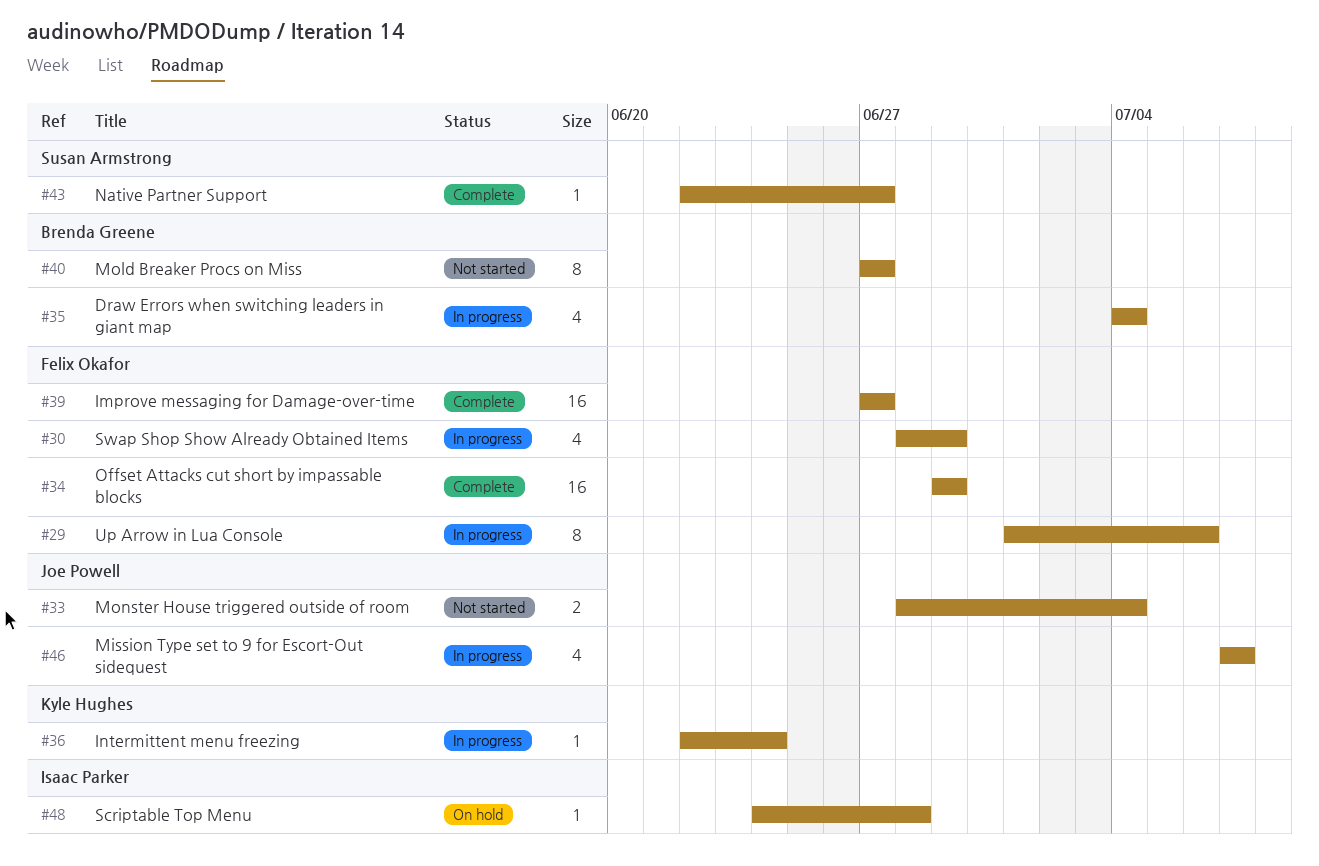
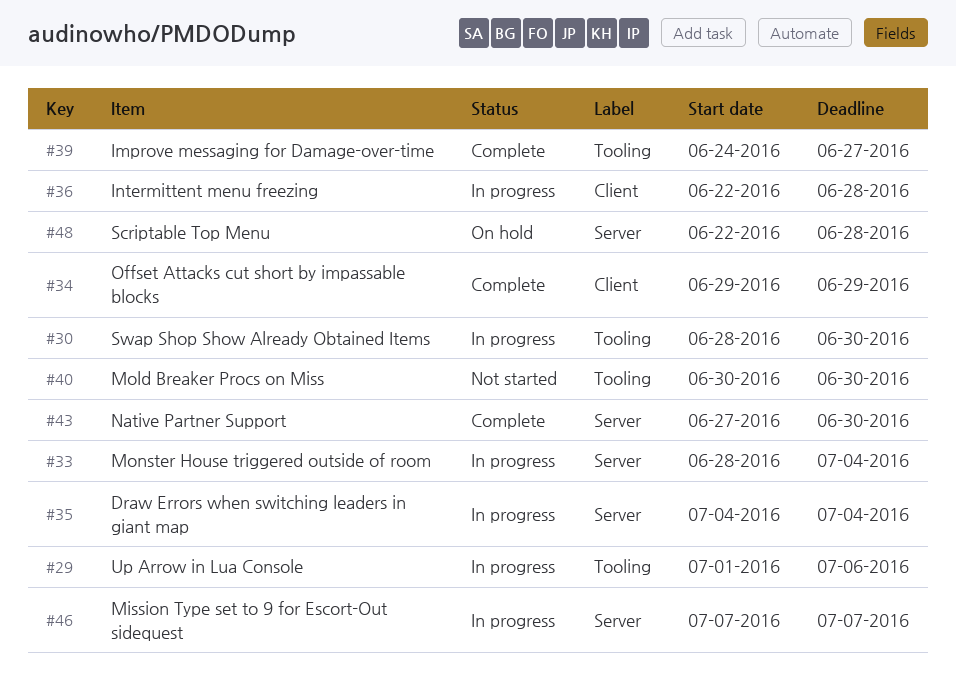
#30, due: Jun 29 -> Jun 30
#33, status: Not started -> In progress
#36, due: Jun 24 -> Jun 28
#39, start: Jun 27 -> Jun 24
#40, start: Jun 27 -> Jun 30
#40, due: Jun 27 -> Jun 30
#43, start: Jun 22 -> Jun 27
#43, due: Jun 27 -> Jun 30
#48, start: Jun 24 -> Jun 22

